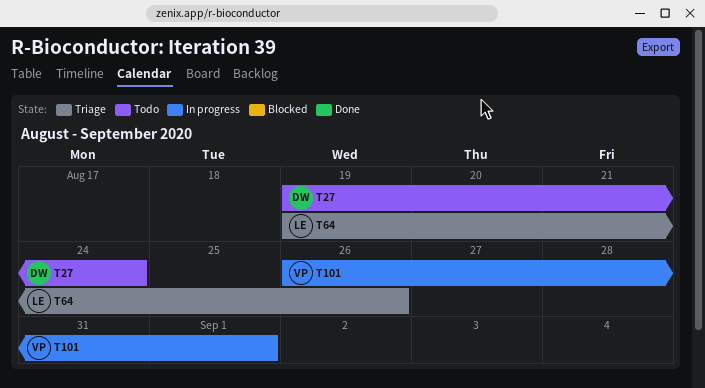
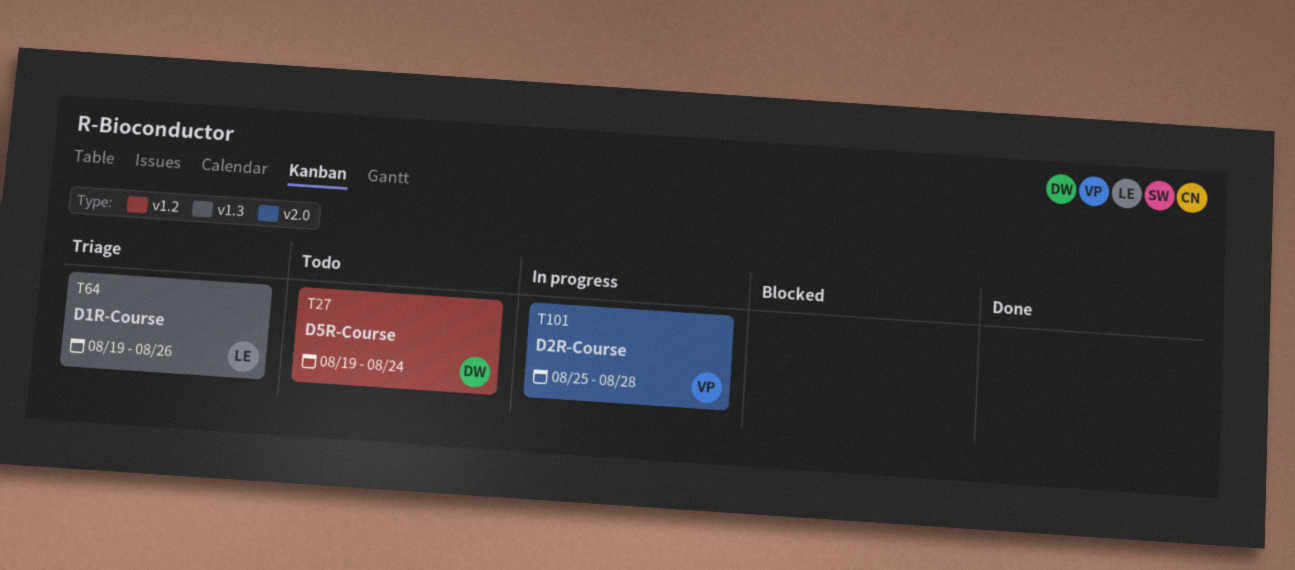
T101, start: Aug 26 -> Aug 25
T101, due: Sep 1 -> Aug 28

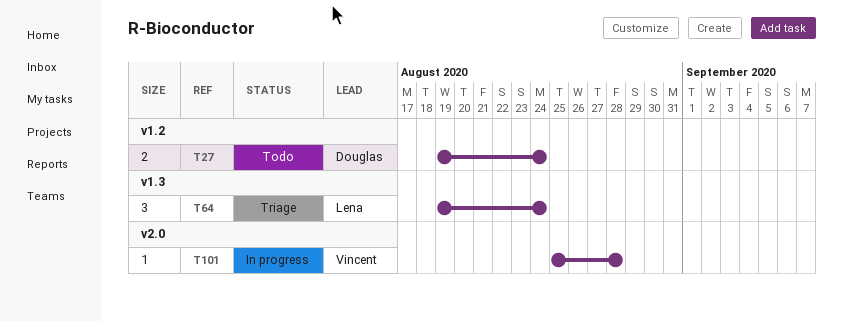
T64, due: Aug 26 -> Aug 24

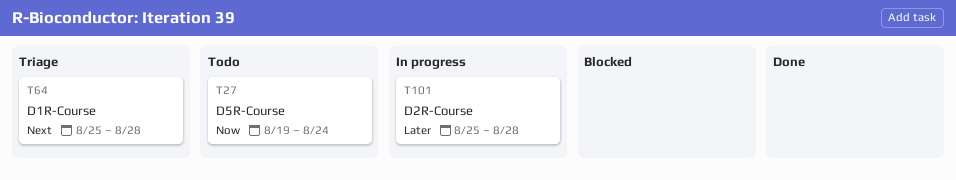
T64, start: Aug 19 -> Aug 25
T64, due: Aug 24 -> Aug 28

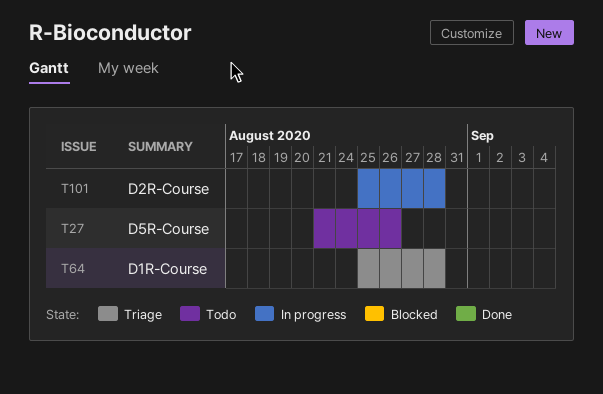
T27, start: Aug 19 -> Aug 21
T27, due: Aug 24 -> Aug 26

